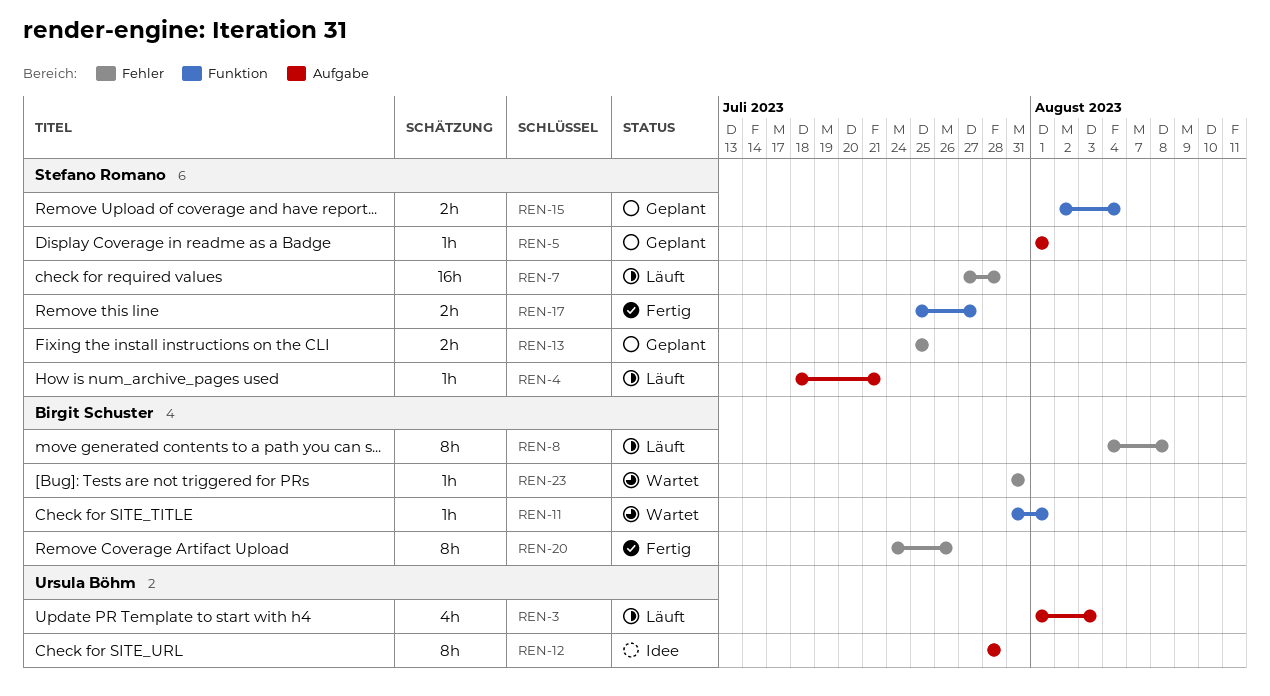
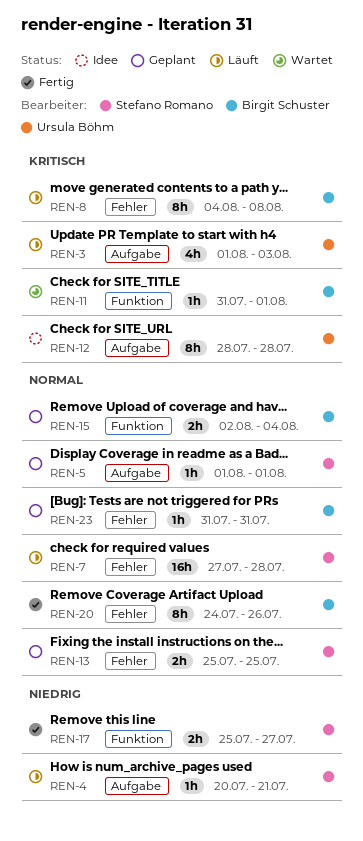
REN-4, start: Jul 18 -> Jul 20
REN-15, owner: Stefano Romano -> Birgit Schuster
REN-23, status: Wartet -> Geplant

